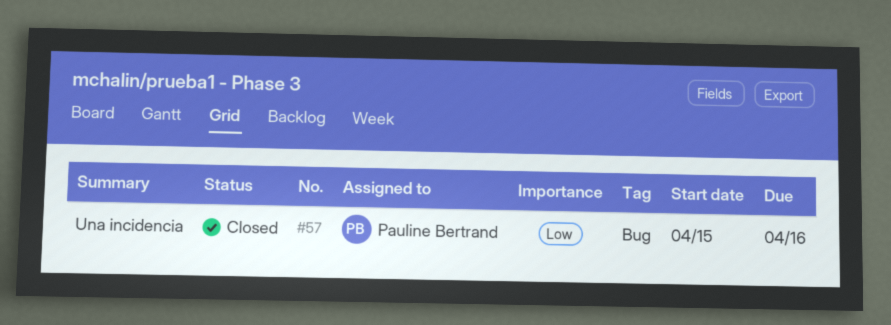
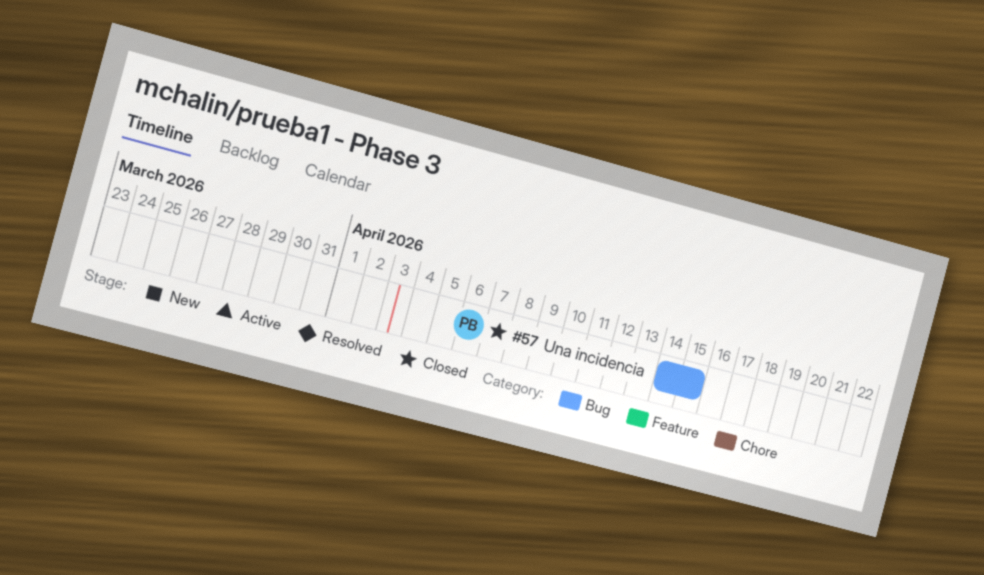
#57, start: Apr 15 -> Apr 14
#57, due: Apr 16 -> Apr 15

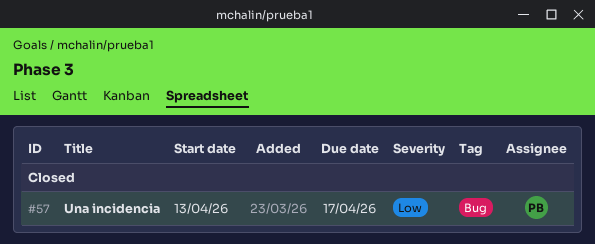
#57, start: Apr 14 -> Apr 13
#57, due: Apr 15 -> Apr 17

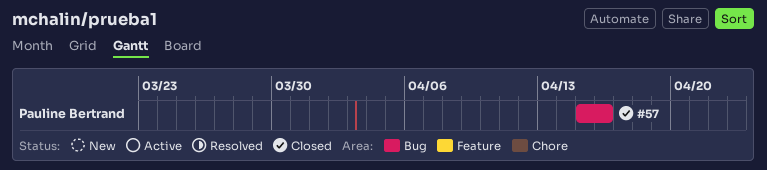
#57, start: Apr 13 -> Apr 15
#57, due: Apr 17 -> Apr 16

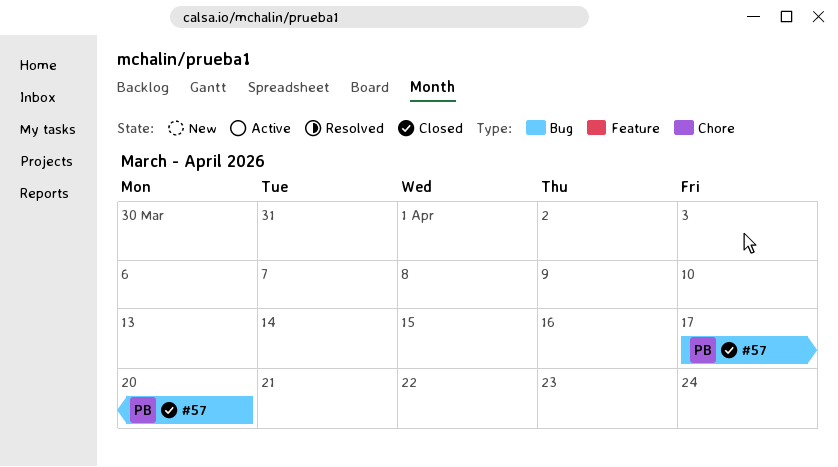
#57, start: Apr 15 -> Apr 17
#57, due: Apr 16 -> Apr 20

